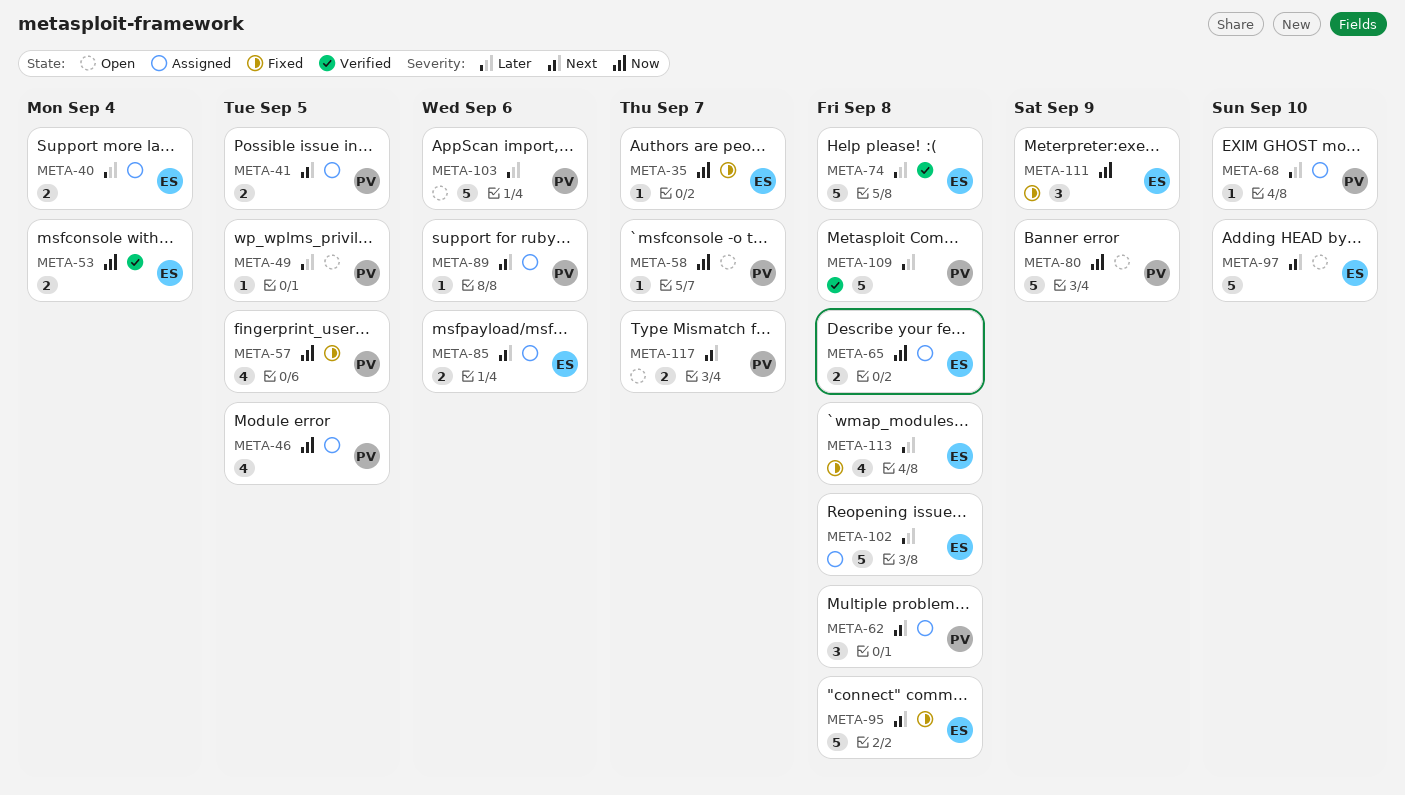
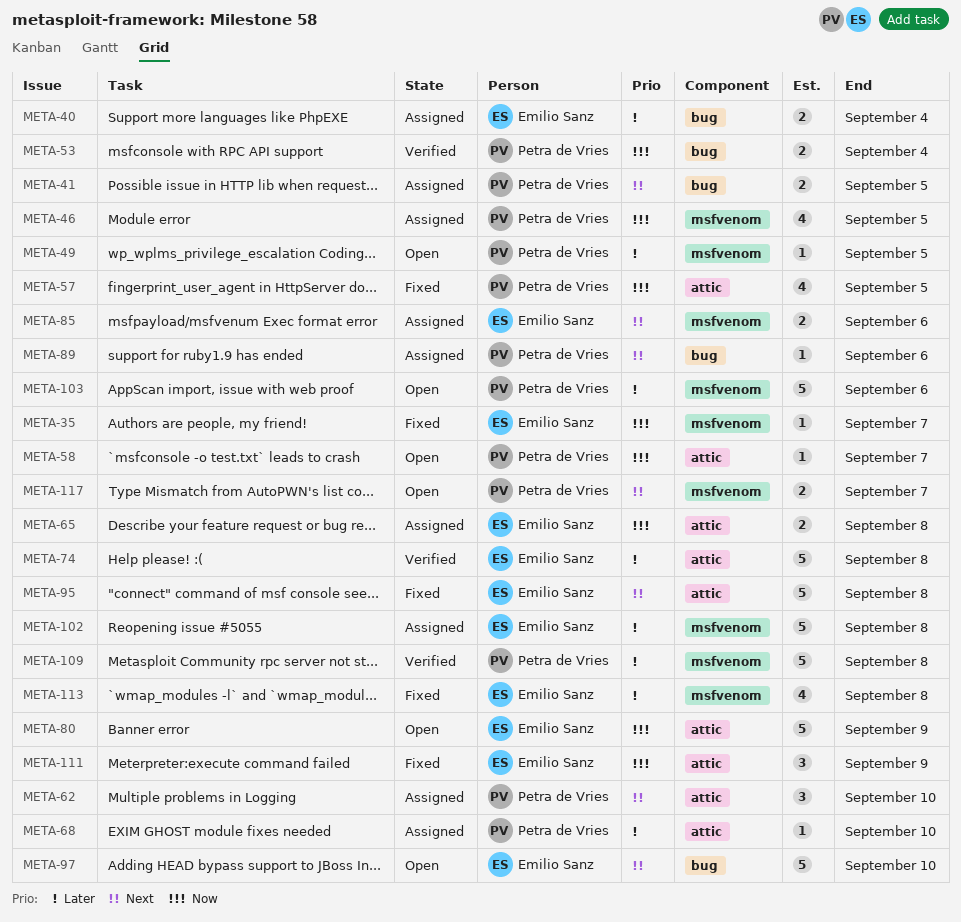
META-53, owner: Emilio Sanz -> Petra de Vries
META-62, due: Sep 8 -> Sep 10
META-80, owner: Petra de Vries -> Emilio Sanz

